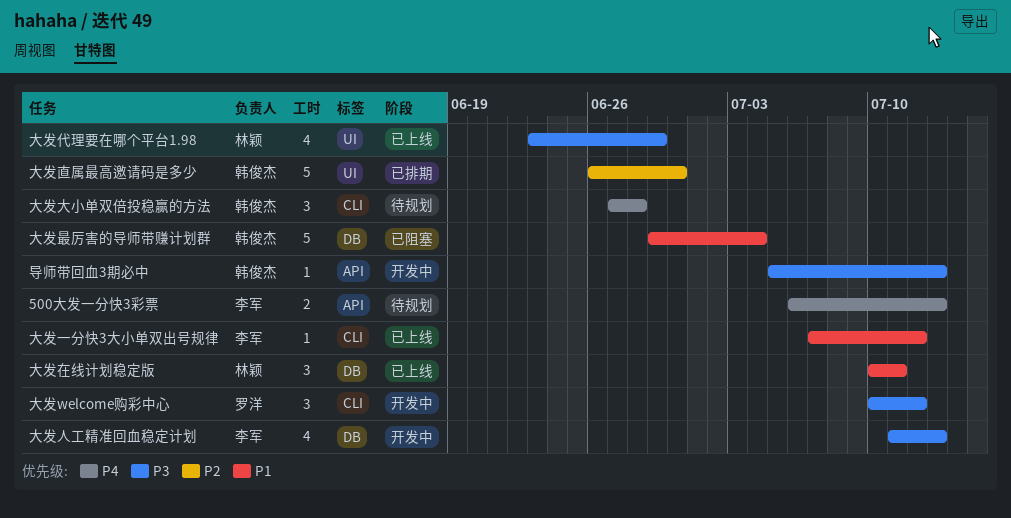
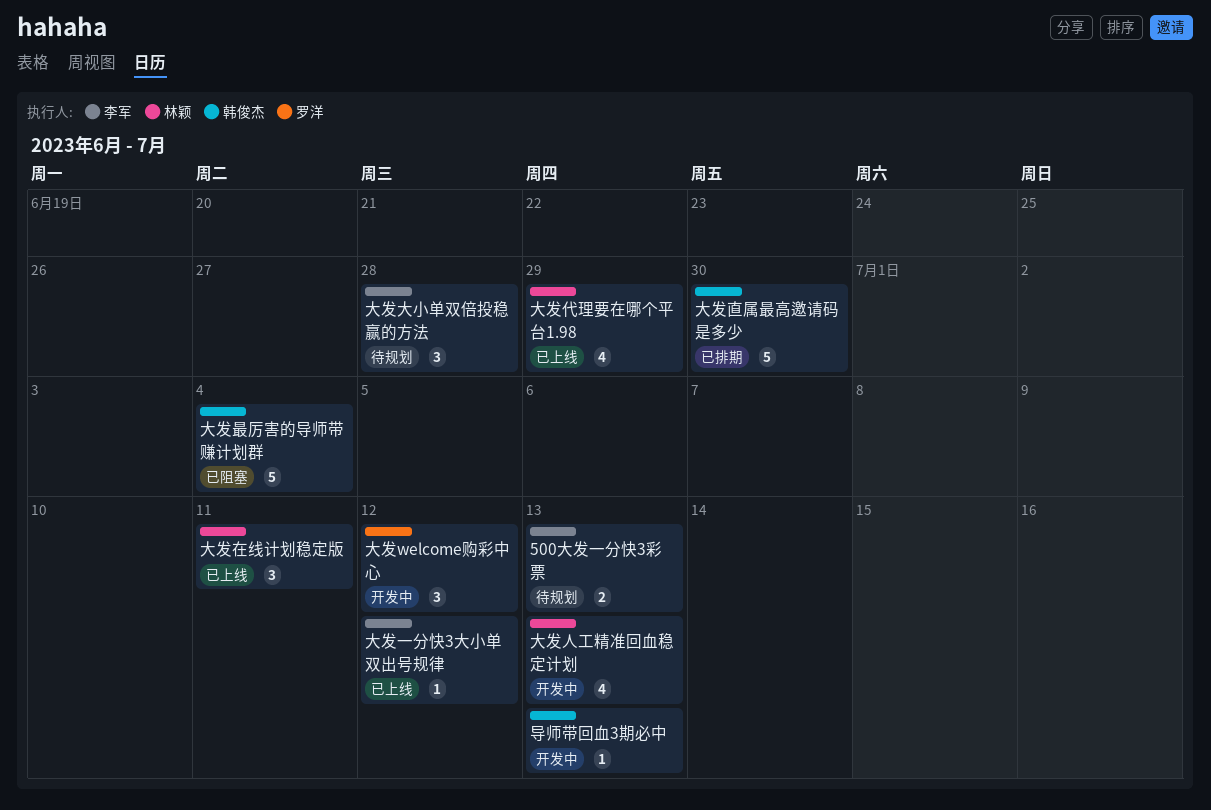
大发人工精准回血稳定计划, owner: 李军 -> 林颖
大发大小单双倍投稳赢的方法, owner: 韩俊杰 -> 李军

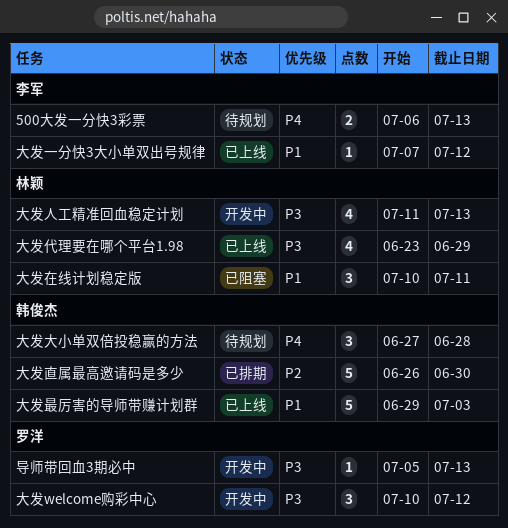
大发在线计划稳定版, status: 已上线 -> 已阻塞
大发大小单双倍投稳赢的方法, owner: 李军 -> 韩俊杰
大发最厉害的导师带赚计划群, status: 已阻塞 -> 已上线
大发最厉害的导师带赚计划群, due: Jul 4 -> Jul 3
导师带回血3期必中, owner: 韩俊杰 -> 罗洋

